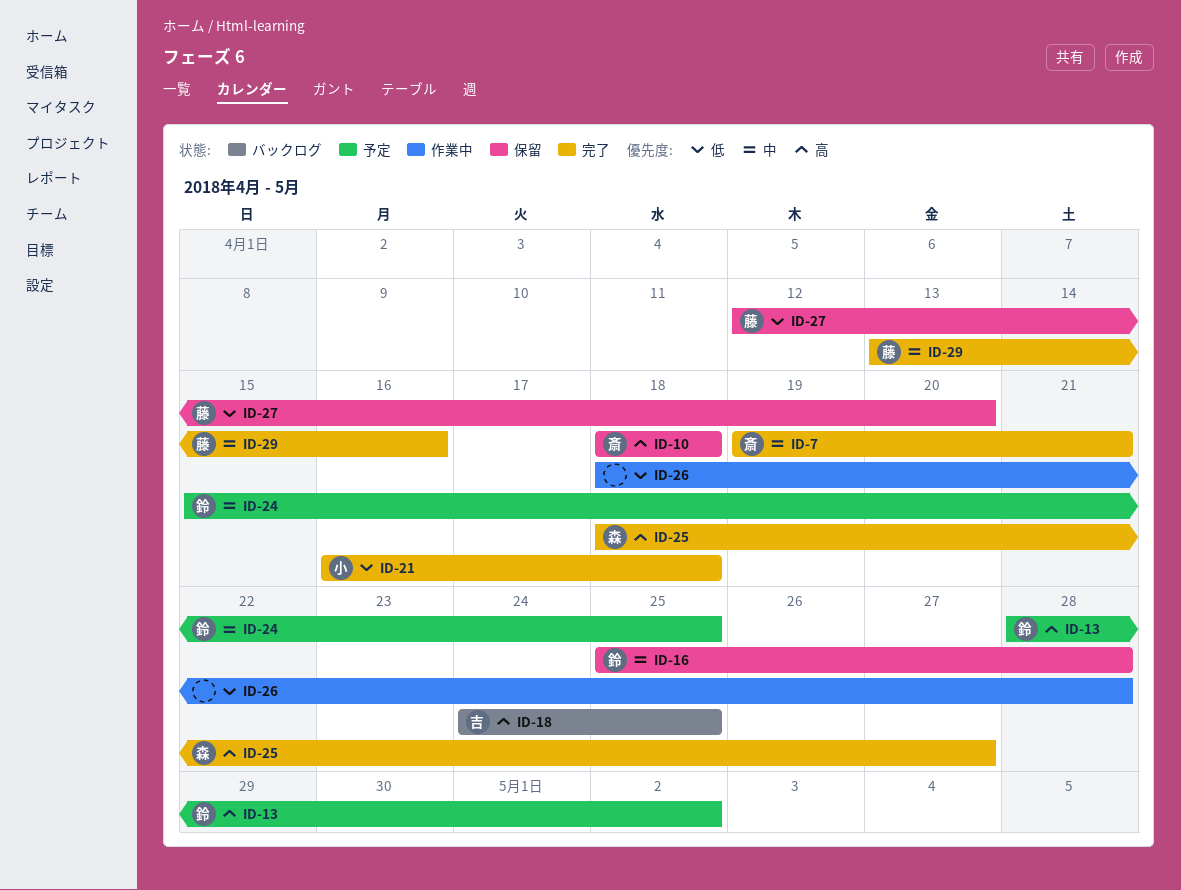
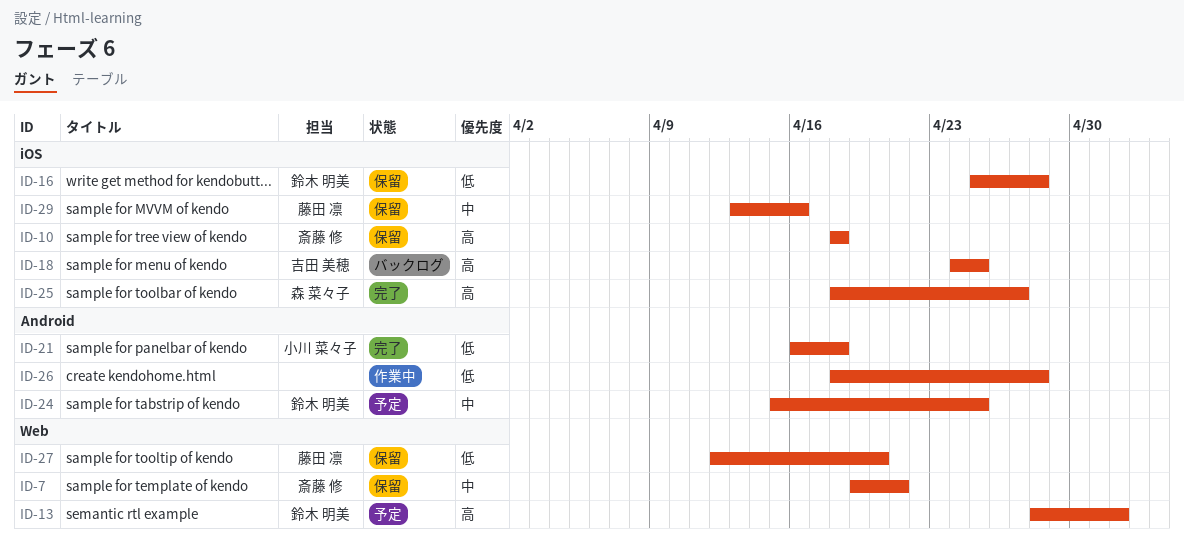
ID-7, status: 完了 -> 保留
ID-16, priority: 中 -> 低
ID-29, status: 完了 -> 保留

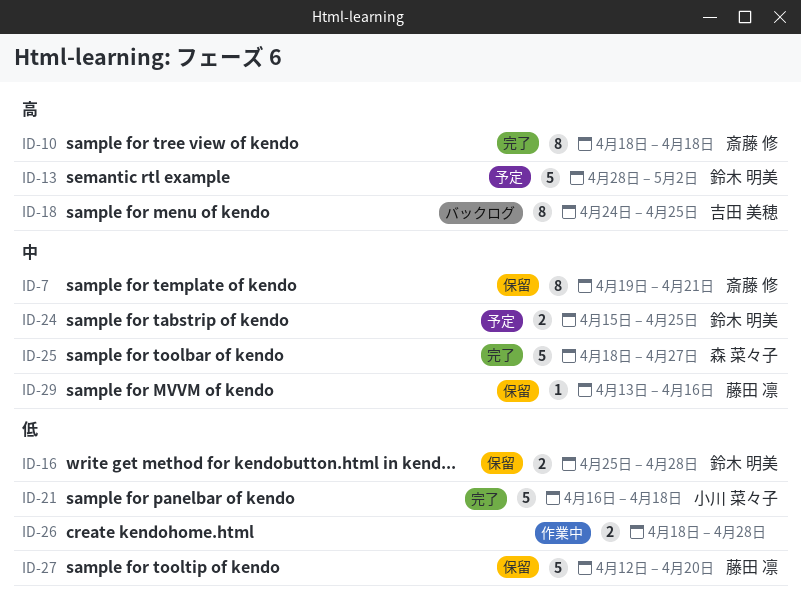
ID-10, status: 保留 -> 完了
ID-25, priority: 高 -> 中

